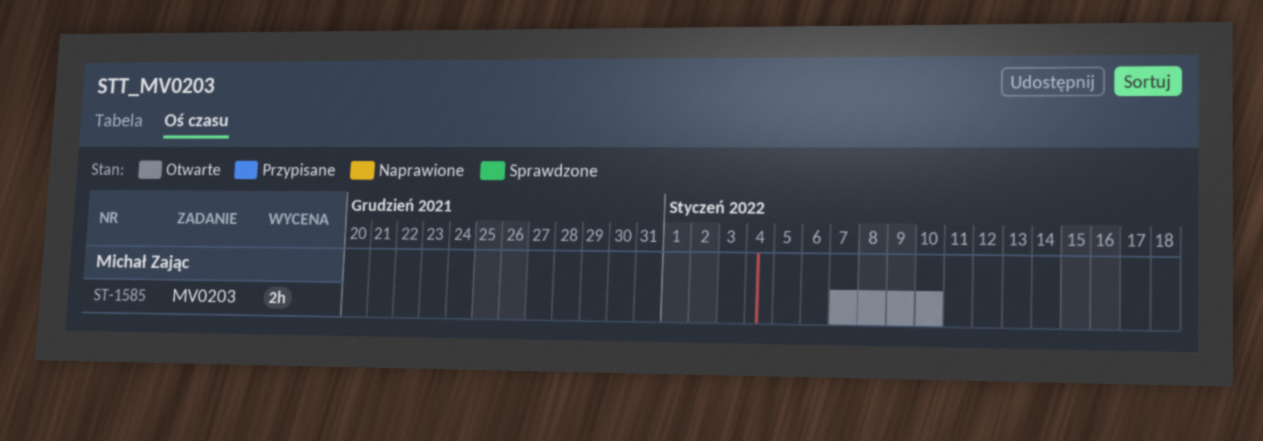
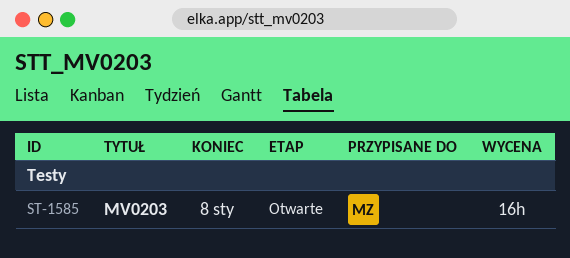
ST-1585, estimate: 2h -> 16h
ST-1585, due: Jan 10 -> Jan 8

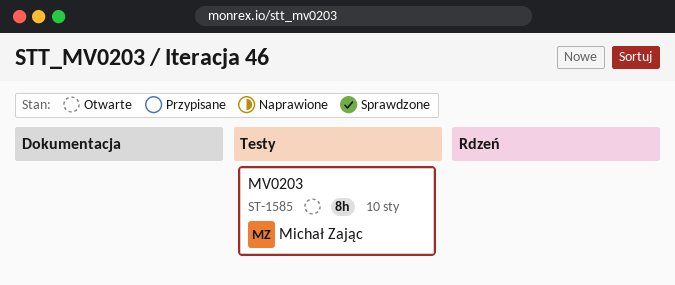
ST-1585, estimate: 16h -> 8h
ST-1585, due: Jan 8 -> Jan 10

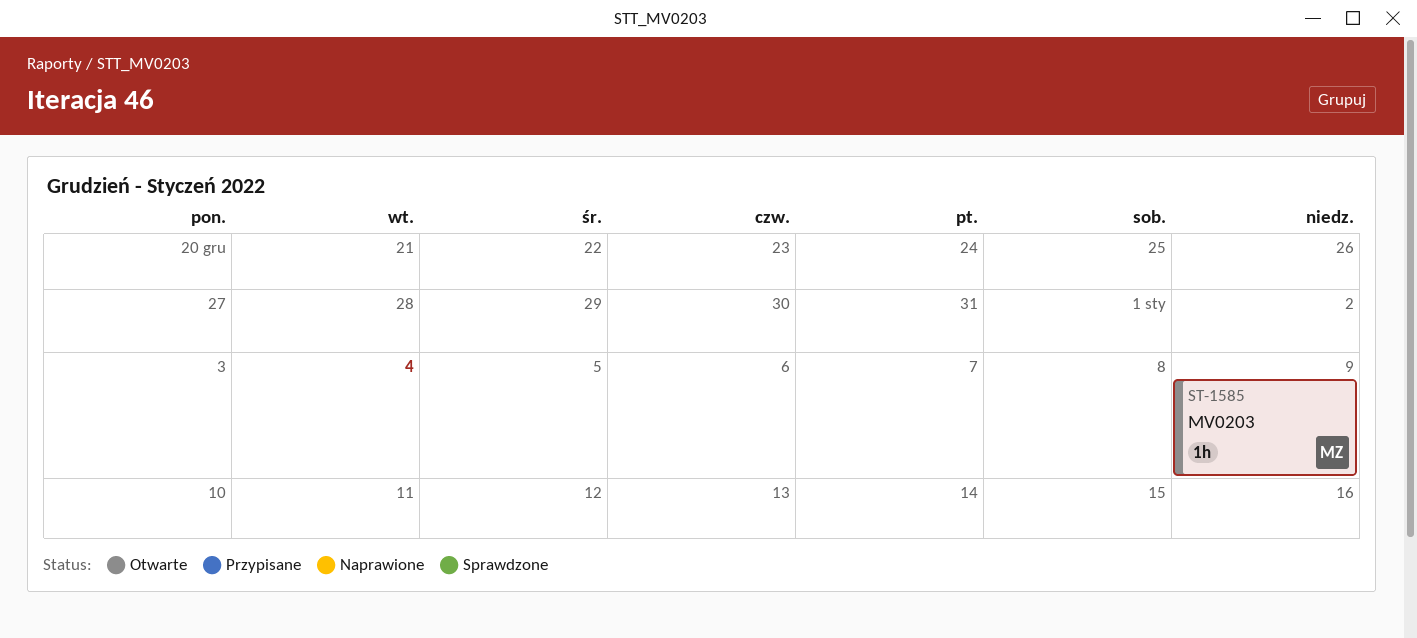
ST-1585, estimate: 8h -> 1h
ST-1585, due: Jan 10 -> Jan 9

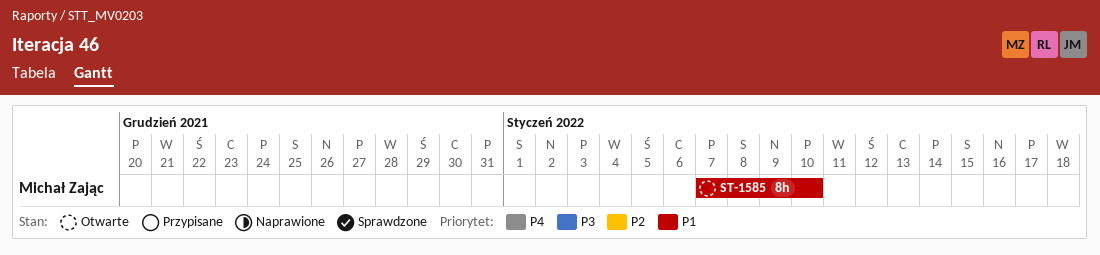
ST-1585, estimate: 1h -> 8h
ST-1585, due: Jan 9 -> Jan 10

